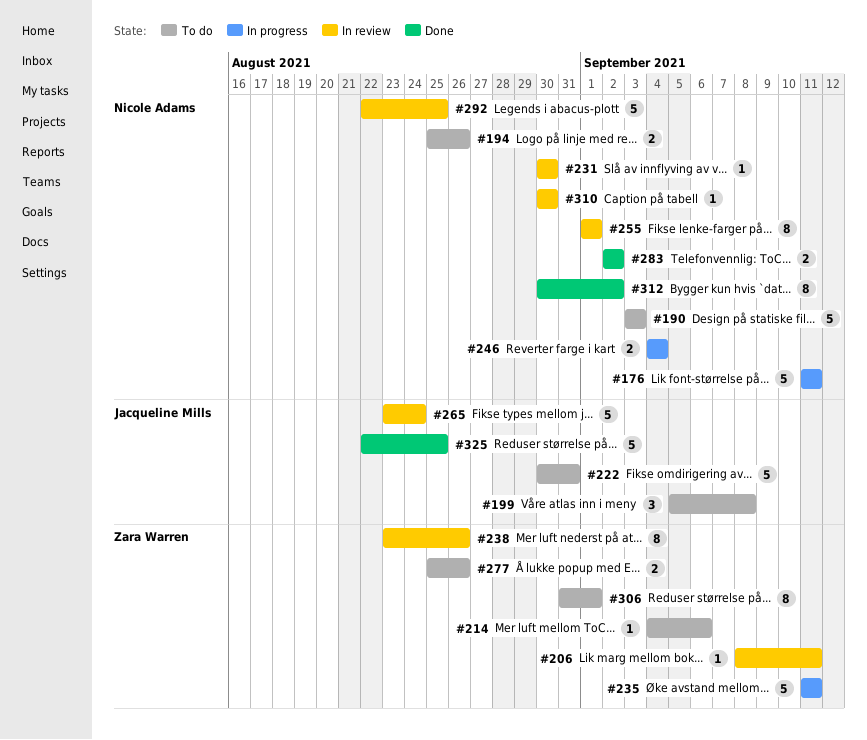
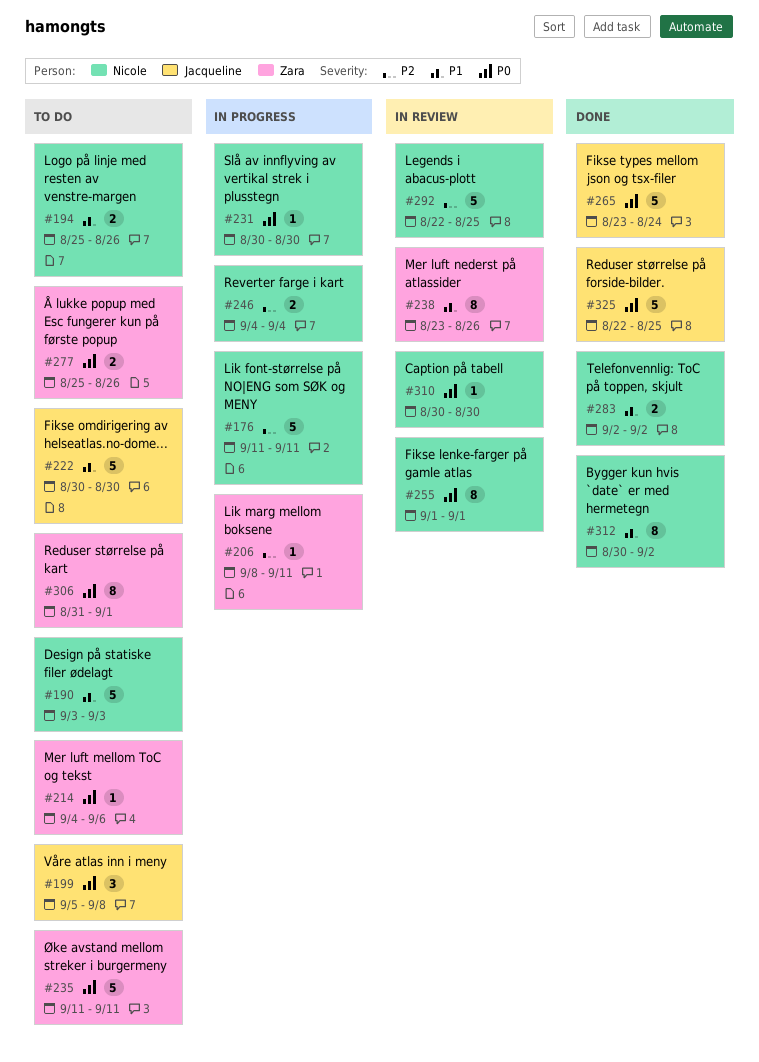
#206, status: In review -> In progress
#222, due: Aug 31 -> Aug 30
#231, status: In review -> In progress
#235, status: In progress -> To do
#265, status: In review -> Done

